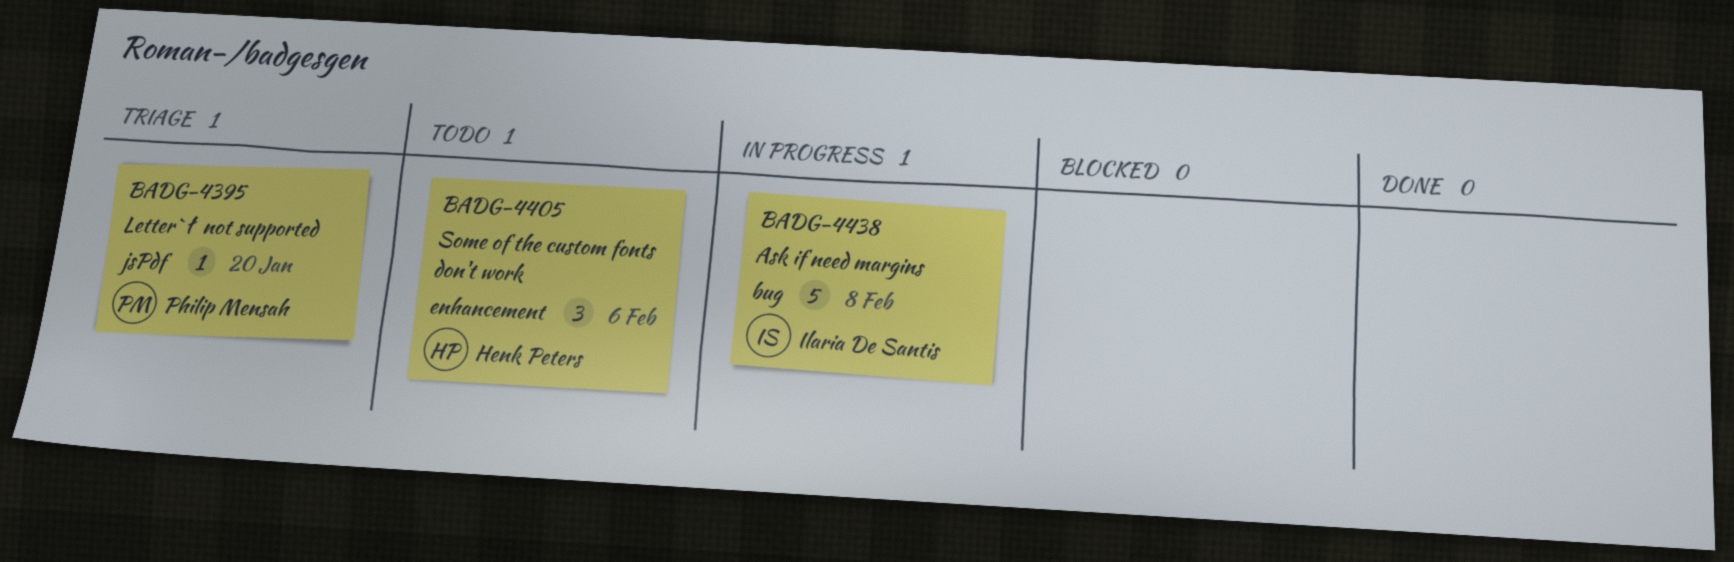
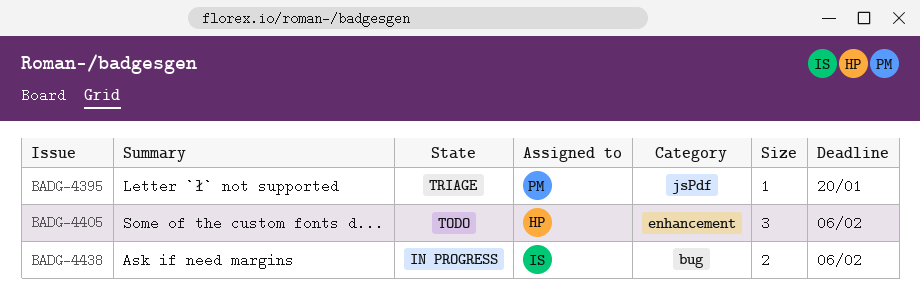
BADG-4438, estimate: 5 -> 2
BADG-4438, due: Feb 8 -> Feb 6

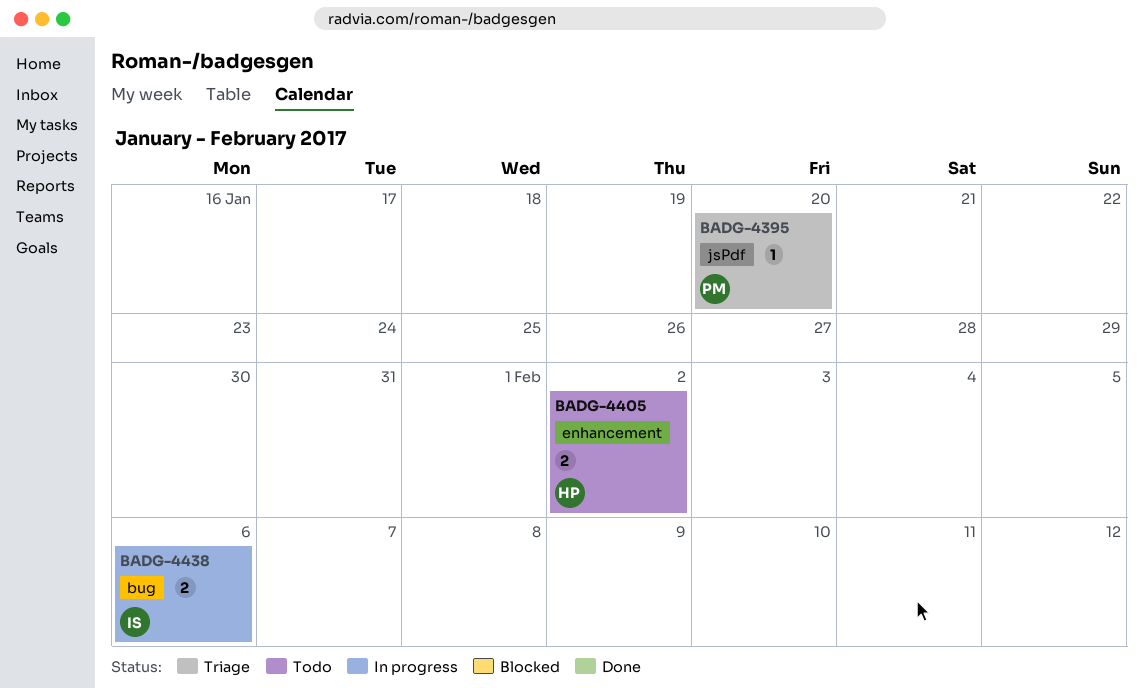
BADG-4405, estimate: 3 -> 2
BADG-4405, due: Feb 6 -> Feb 2

